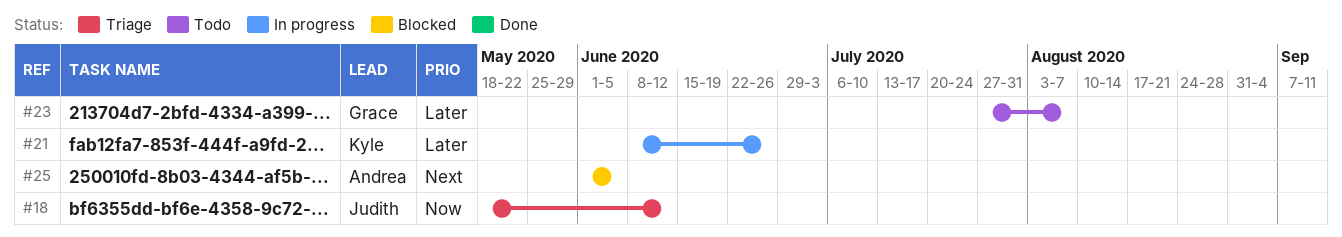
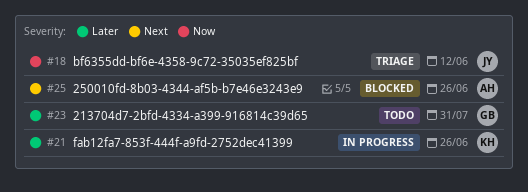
#23, due: Aug 7 -> Jul 31
#25, due: Jun 5 -> Jun 26

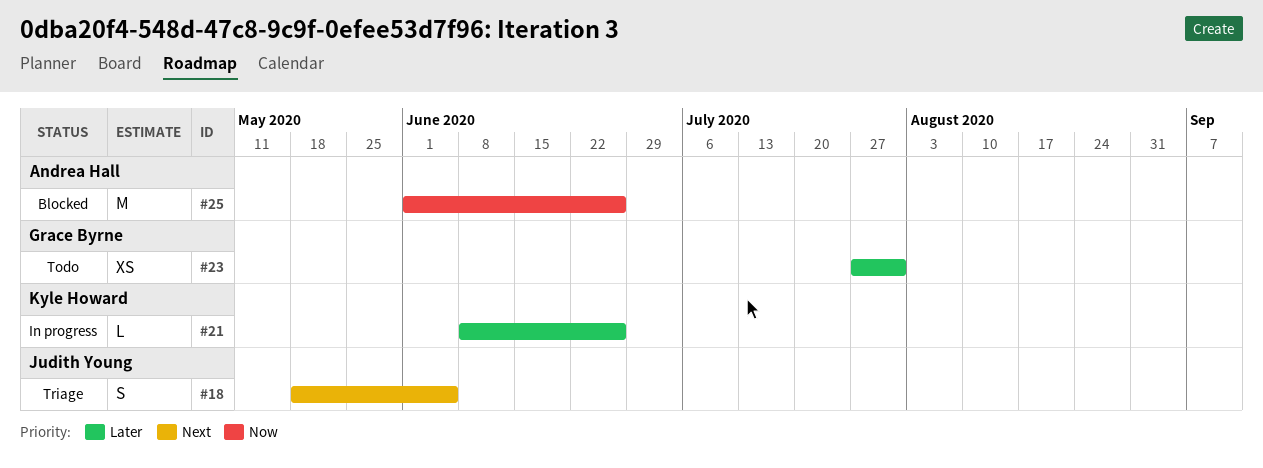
#18, priority: Now -> Next
#18, due: Jun 12 -> Jun 5
#25, priority: Next -> Now

